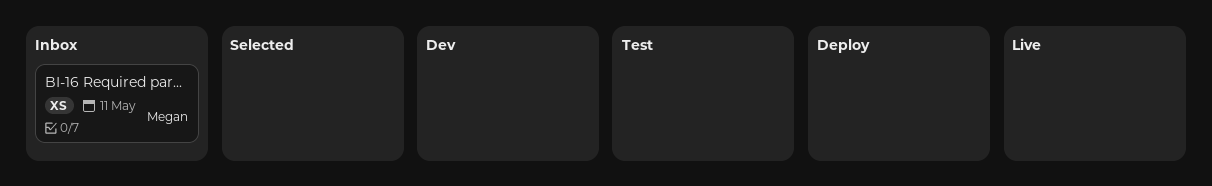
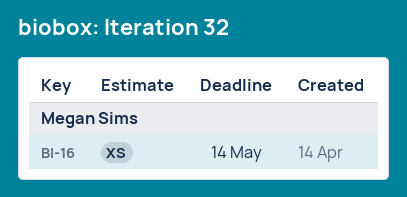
BI-16, due: May 11 -> May 14

